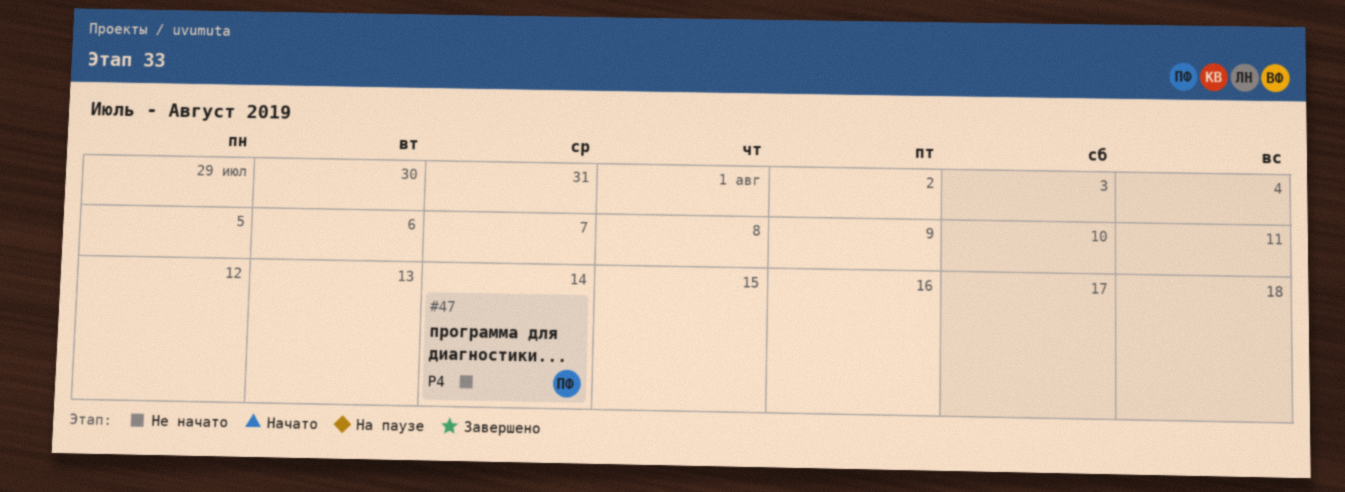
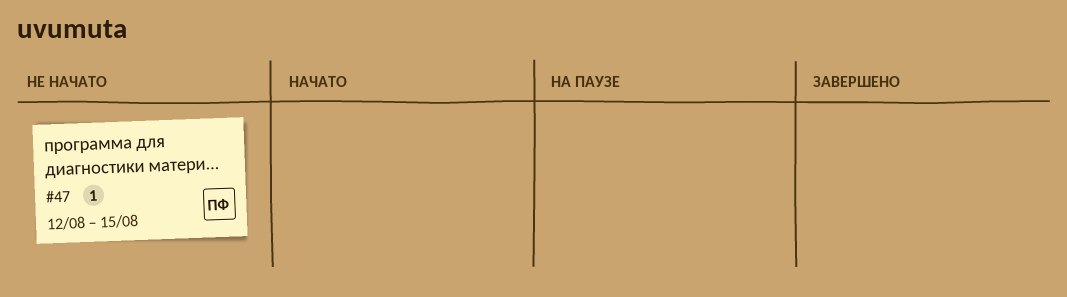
#47, due: Aug 14 -> Aug 15

